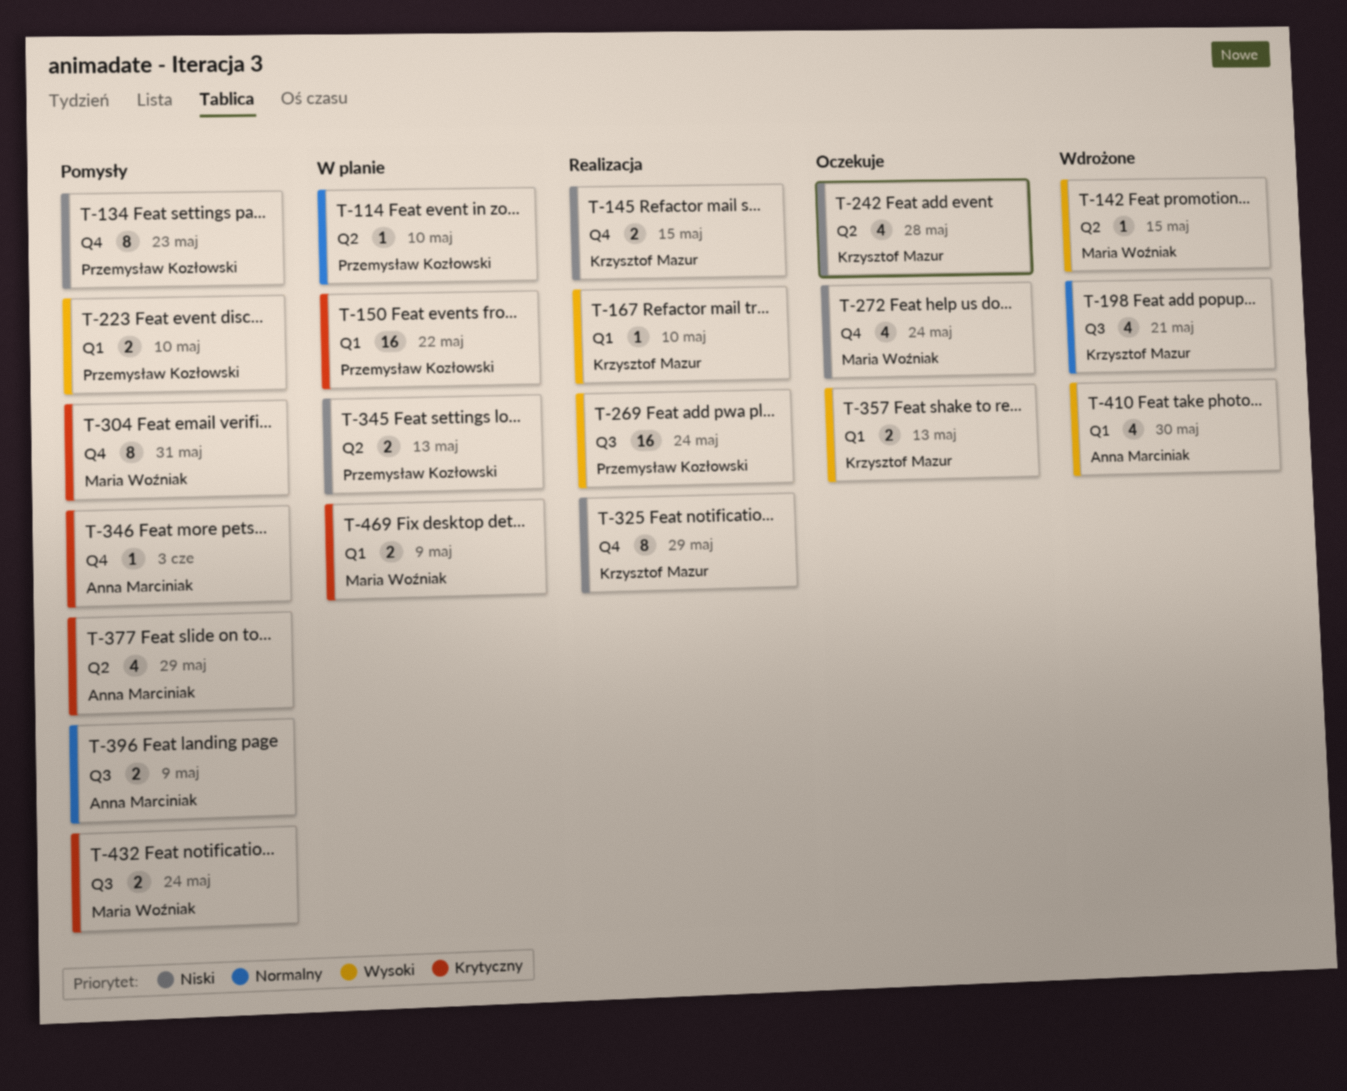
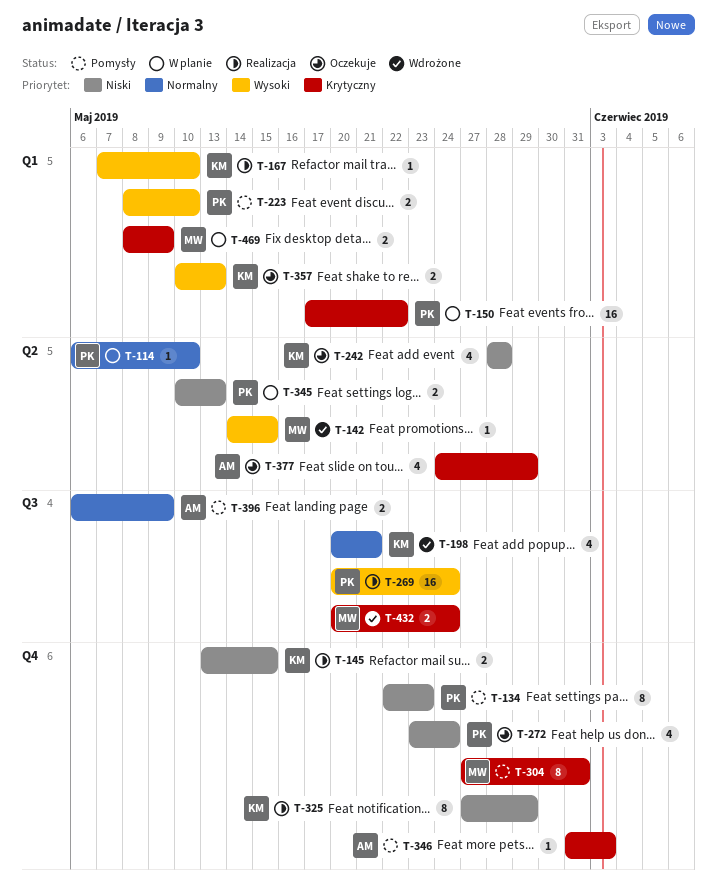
T-272, owner: Maria Woźniak -> Przemysław Kozłowski
T-377, status: Pomysły -> Oczekuje
T-410: present -> none
T-432, status: Pomysły -> Wdrożone

